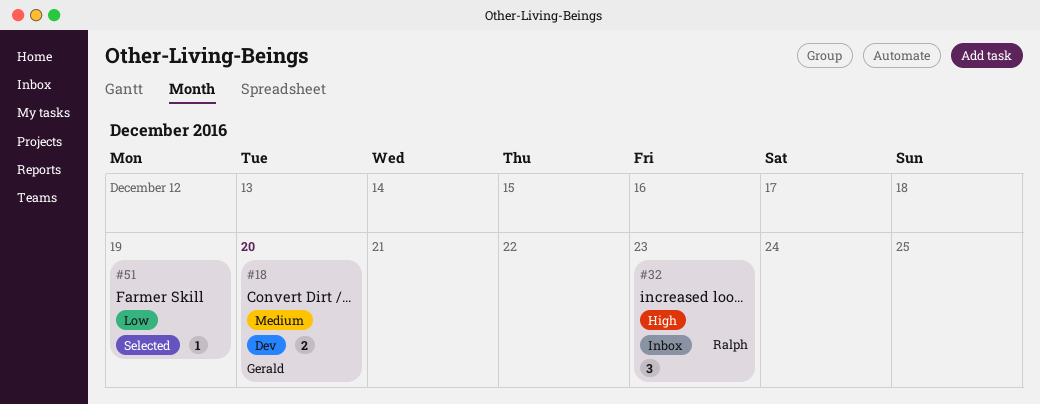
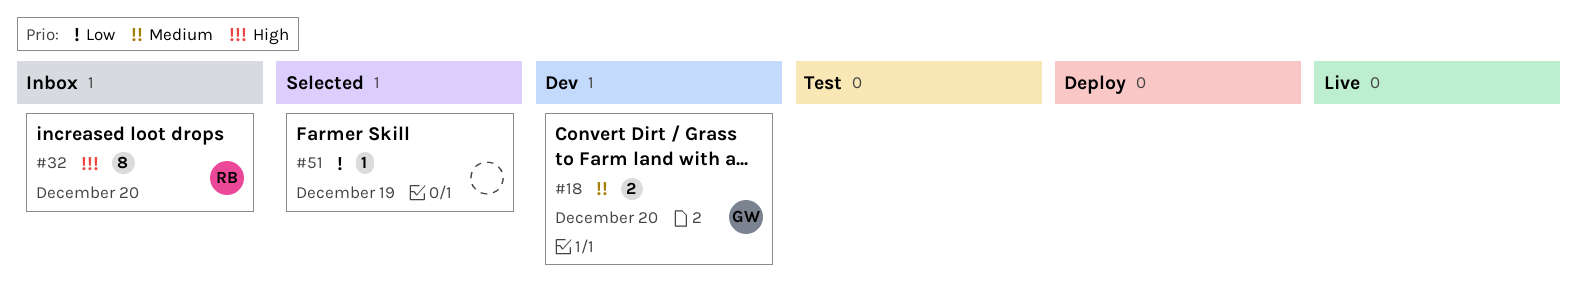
#32, estimate: 3 -> 8
#32, due: Dec 23 -> Dec 20

